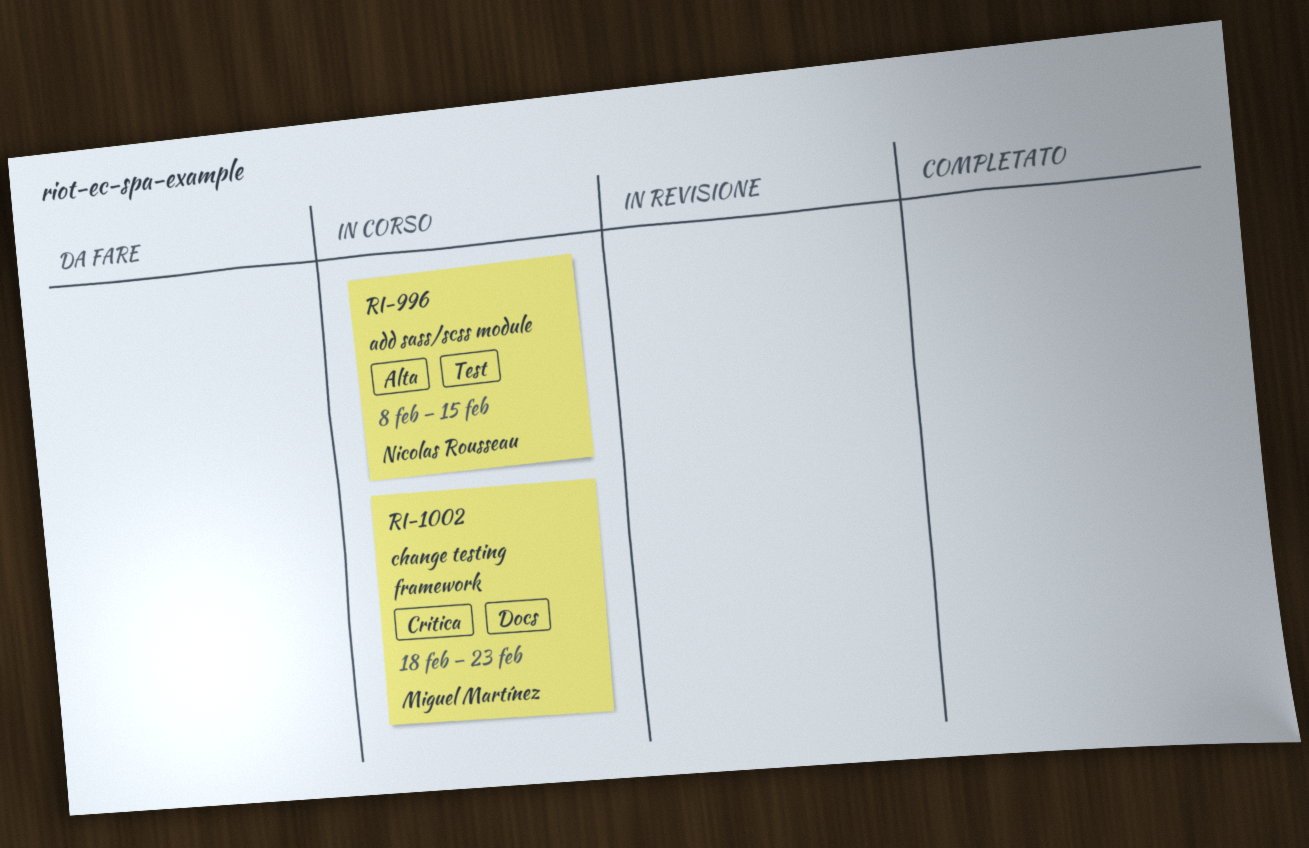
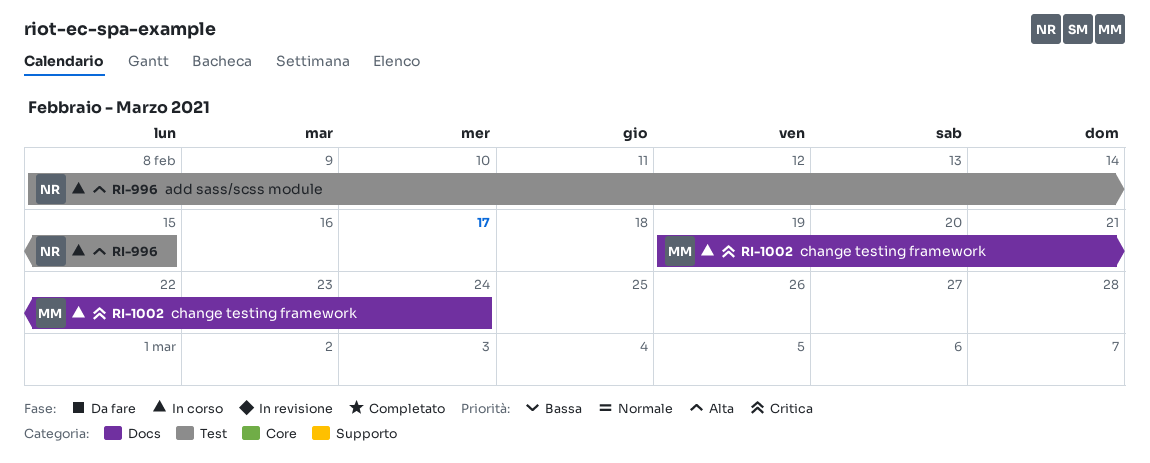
RI-1002, start: Feb 18 -> Feb 19
RI-1002, due: Feb 23 -> Feb 24

